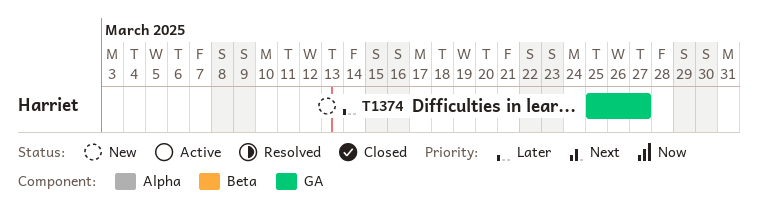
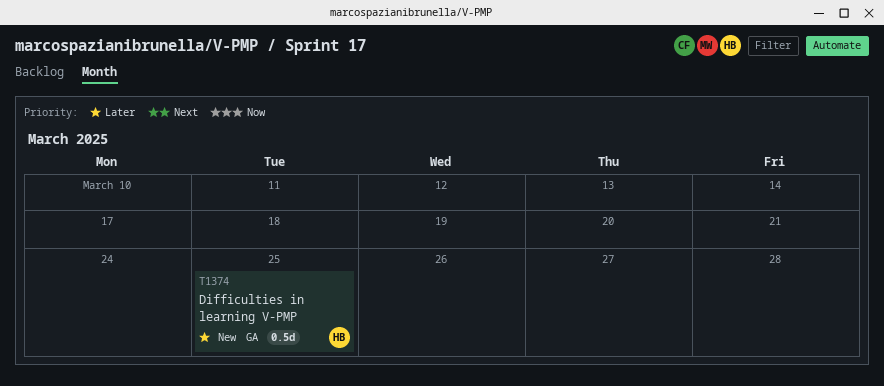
T1374, due: Mar 27 -> Mar 25

